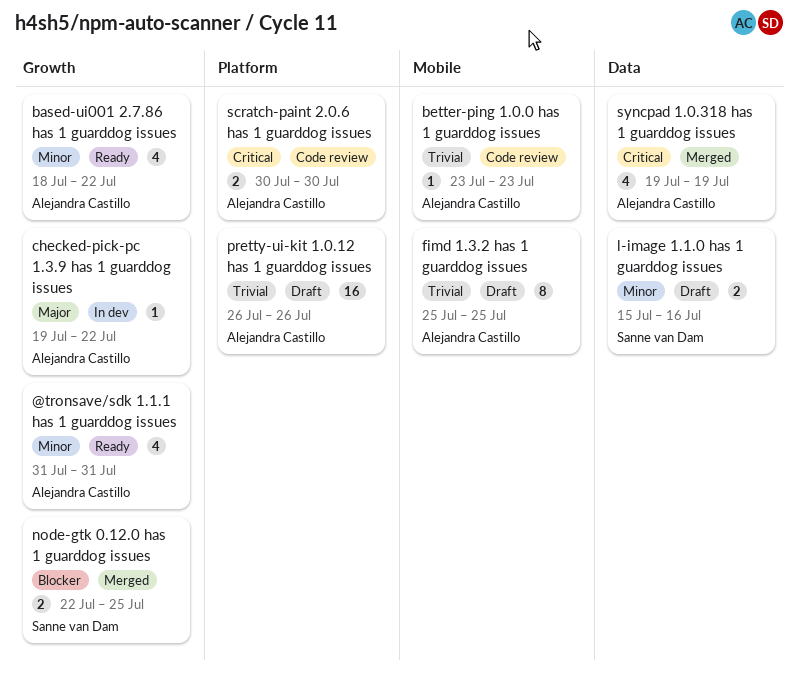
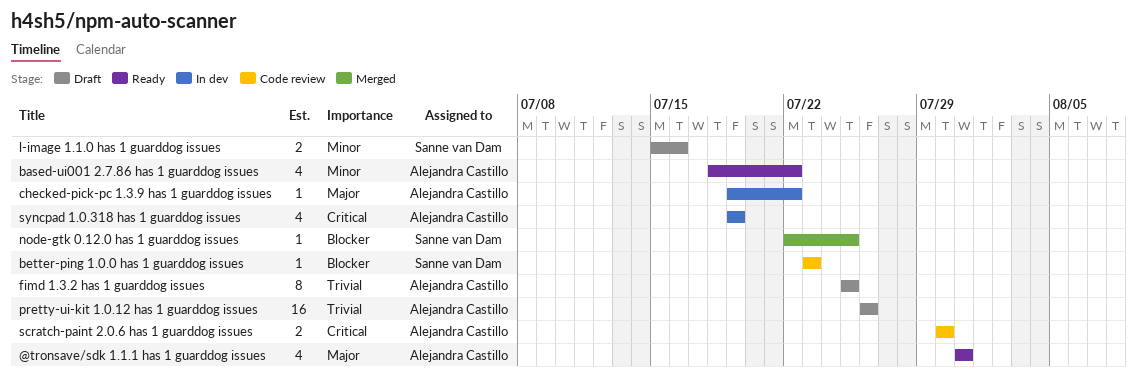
@tronsave/sdk 1.1.1 has 1 guarddog issues, priority: Minor -> Major
better-ping 1.0.0 has 1 guarddog issues, owner: Alejandra Castillo -> Sanne van Dam
better-ping 1.0.0 has 1 guarddog issues, priority: Trivial -> Blocker
node-gtk 0.12.0 has 1 guarddog issues, estimate: 2 -> 1
syncpad 1.0.318 has 1 guarddog issues, status: Merged -> In dev

